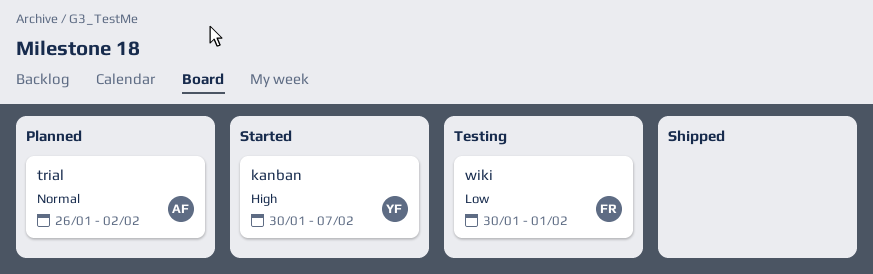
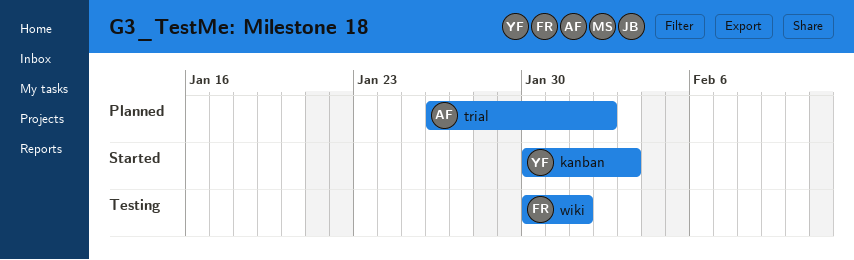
kanban, due: Feb 7 -> Feb 3

